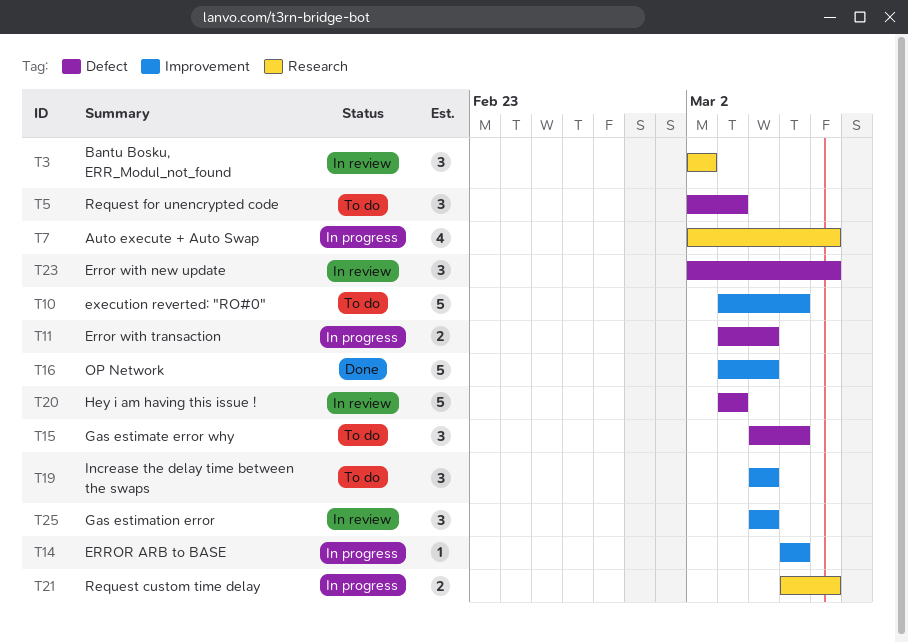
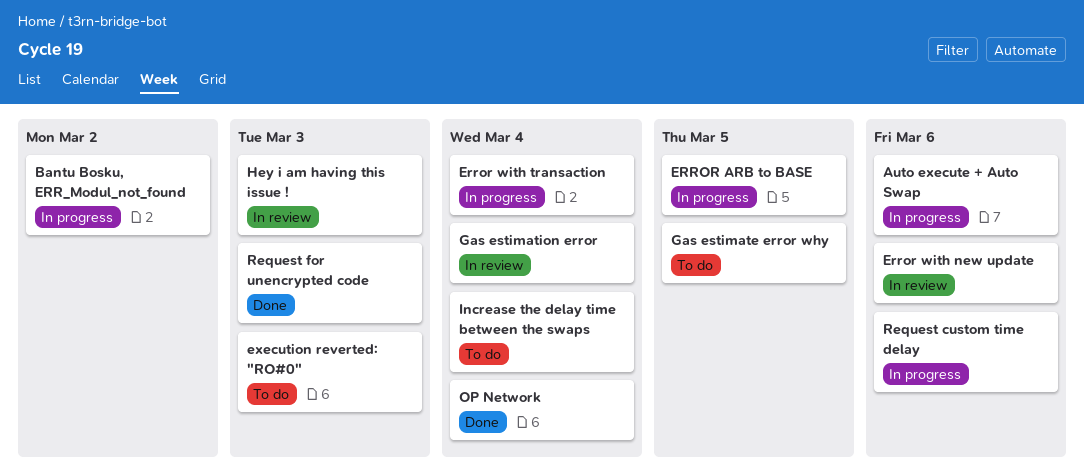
Bantu Bosku, ERR_Modul_not_found, status: In review -> In progress
execution reverted: "RO#0", due: Mar 5 -> Mar 3
Request for unencrypted code, status: To do -> Done

